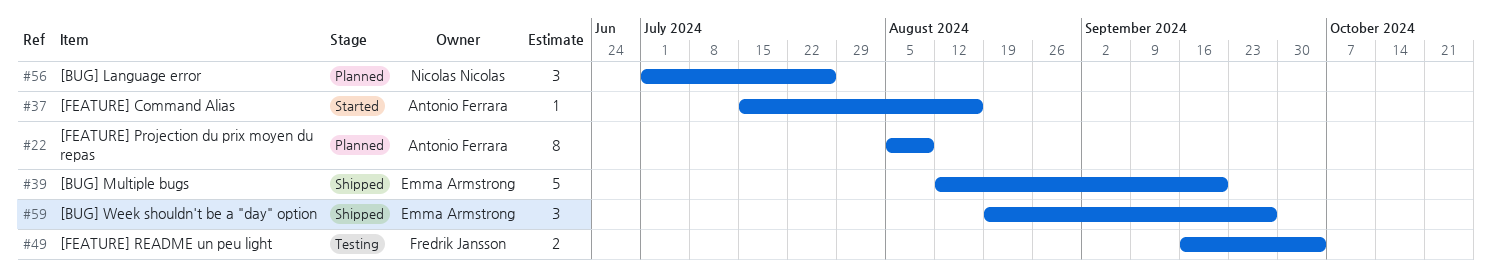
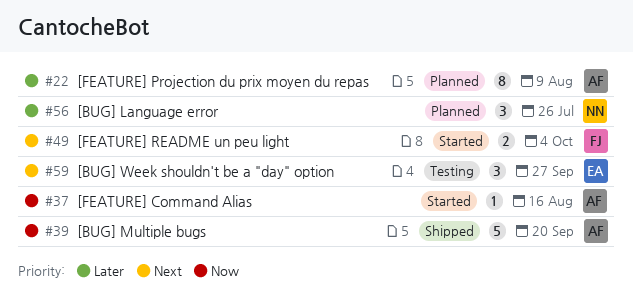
#39, owner: Emma Armstrong -> Antonio Ferrara
#49, status: Testing -> Started
#59, status: Shipped -> Testing

